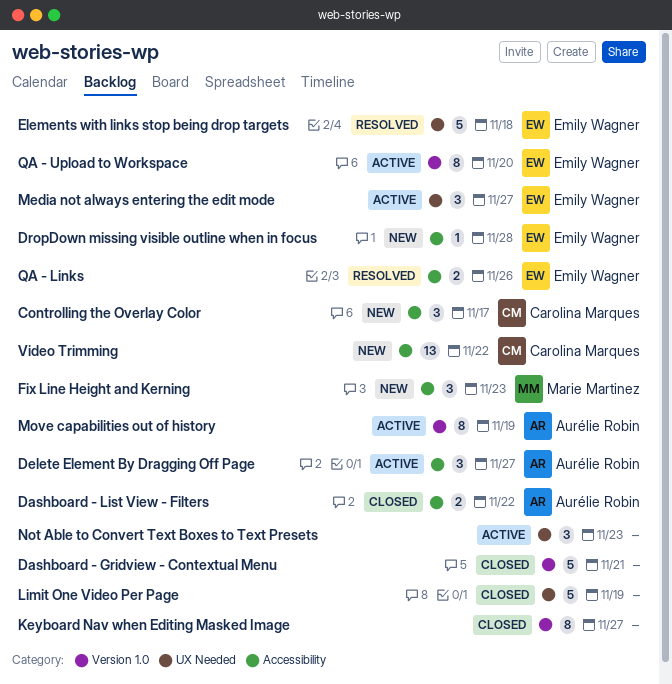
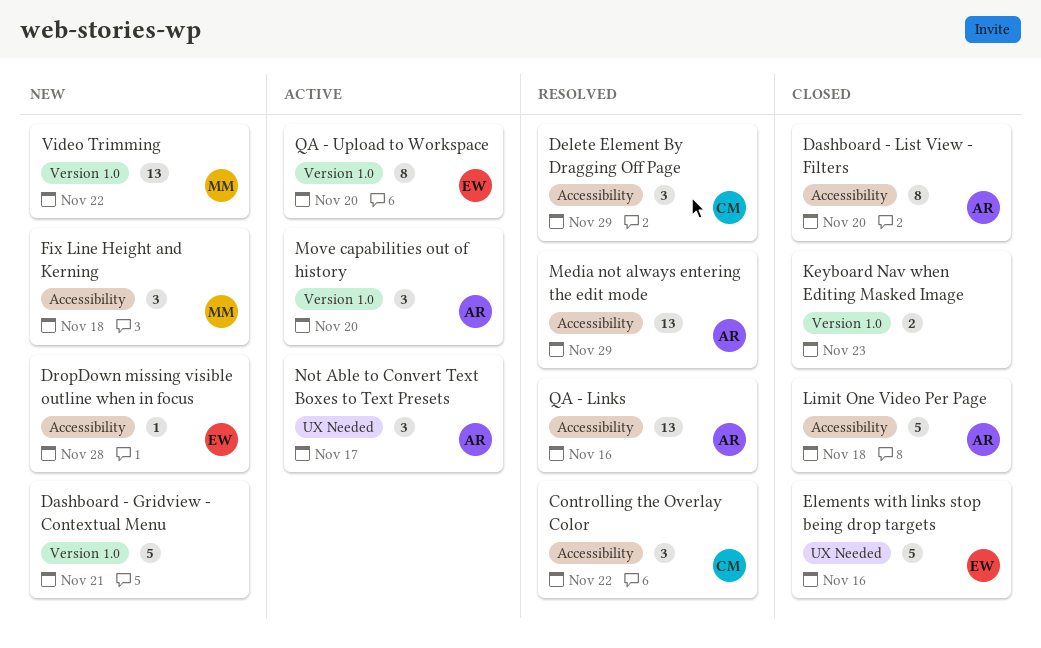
Controlling the Overlay Color, status: New -> Resolved
Controlling the Overlay Color, due: Nov 17 -> Nov 22
Dashboard - Gridview - Contextual Menu, status: Closed -> New
Dashboard - List View - Filters, estimate: 2 -> 8
Dashboard - List View - Filters, due: Nov 22 -> Nov 20
Delete Element By Dragging Off Page, status: Active -> Resolved
Delete Element By Dragging Off Page, owner: Aurélie Robin -> Carolina Marques
Delete Element By Dragging Off Page, due: Nov 27 -> Nov 29
Elements with links stop being drop targets, status: Resolved -> Closed
Elements with links stop being drop targets, due: Nov 18 -> Nov 16
Fix Line Height and Kerning, due: Nov 23 -> Nov 18
Keyboard Nav when Editing Masked Image, estimate: 8 -> 2
Keyboard Nav when Editing Masked Image, due: Nov 27 -> Nov 23
Limit One Video Per Page, owner: none -> Aurélie Robin
Limit One Video Per Page, label: UX Needed -> Accessibility
Limit One Video Per Page, due: Nov 19 -> Nov 18
Media not always entering the edit mode, status: Active -> Resolved
Media not always entering the edit mode, owner: Emily Wagner -> Aurélie Robin
Media not always entering the edit mode, label: UX Needed -> Accessibility
Media not always entering the edit mode, estimate: 3 -> 13
Media not always entering the edit mode, due: Nov 27 -> Nov 29
Move capabilities out of history, estimate: 8 -> 3
Move capabilities out of history, due: Nov 19 -> Nov 20
Not Able to Convert Text Boxes to Text Presets, owner: none -> Aurélie Robin
Not Able to Convert Text Boxes to Text Presets, due: Nov 23 -> Nov 17
QA - Links, owner: Emily Wagner -> Aurélie Robin
QA - Links, estimate: 2 -> 13
QA - Links, due: Nov 26 -> Nov 16
Video Trimming, owner: Carolina Marques -> Marie Martinez
Video Trimming, label: Accessibility -> Version 1.0

